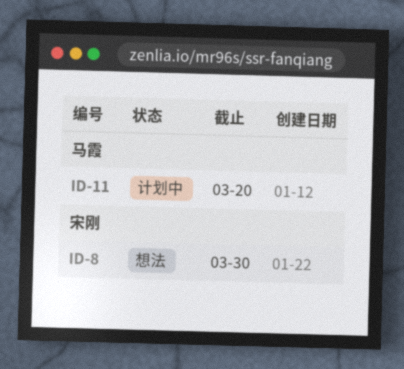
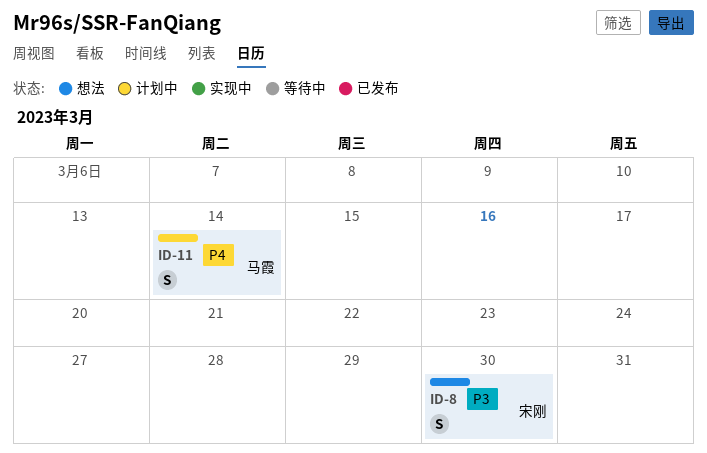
ID-11, due: Mar 20 -> Mar 14

